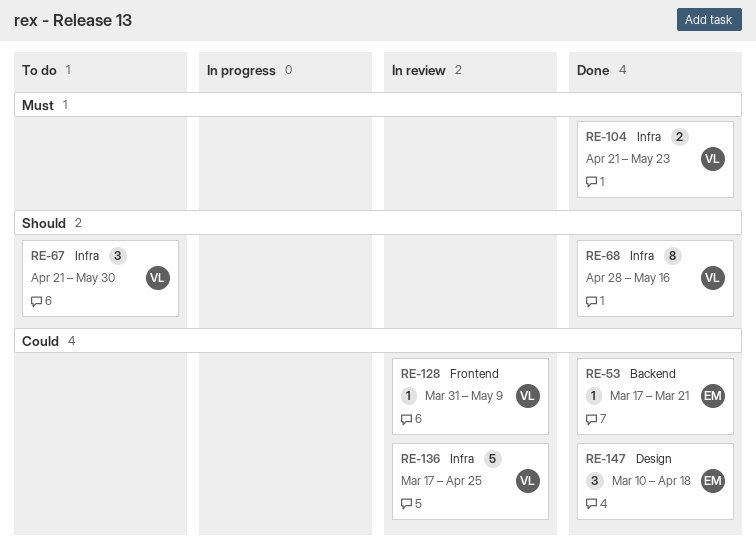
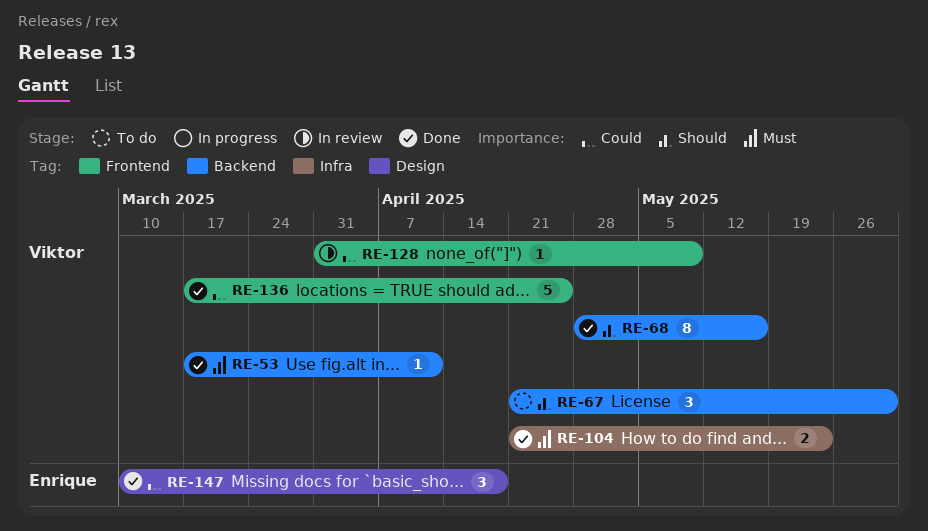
RE-53, owner: Enrique -> Viktor
RE-53, priority: Could -> Must
RE-53, due: Mar 21 -> Apr 11
RE-67, label: Infra -> Backend
RE-68, label: Infra -> Backend
RE-136, status: In review -> Done
RE-136, label: Infra -> Frontend

